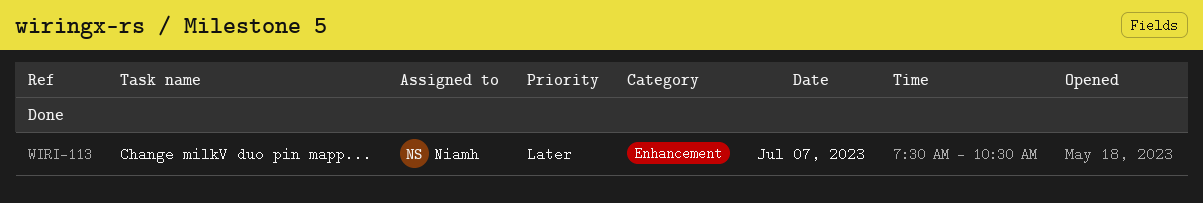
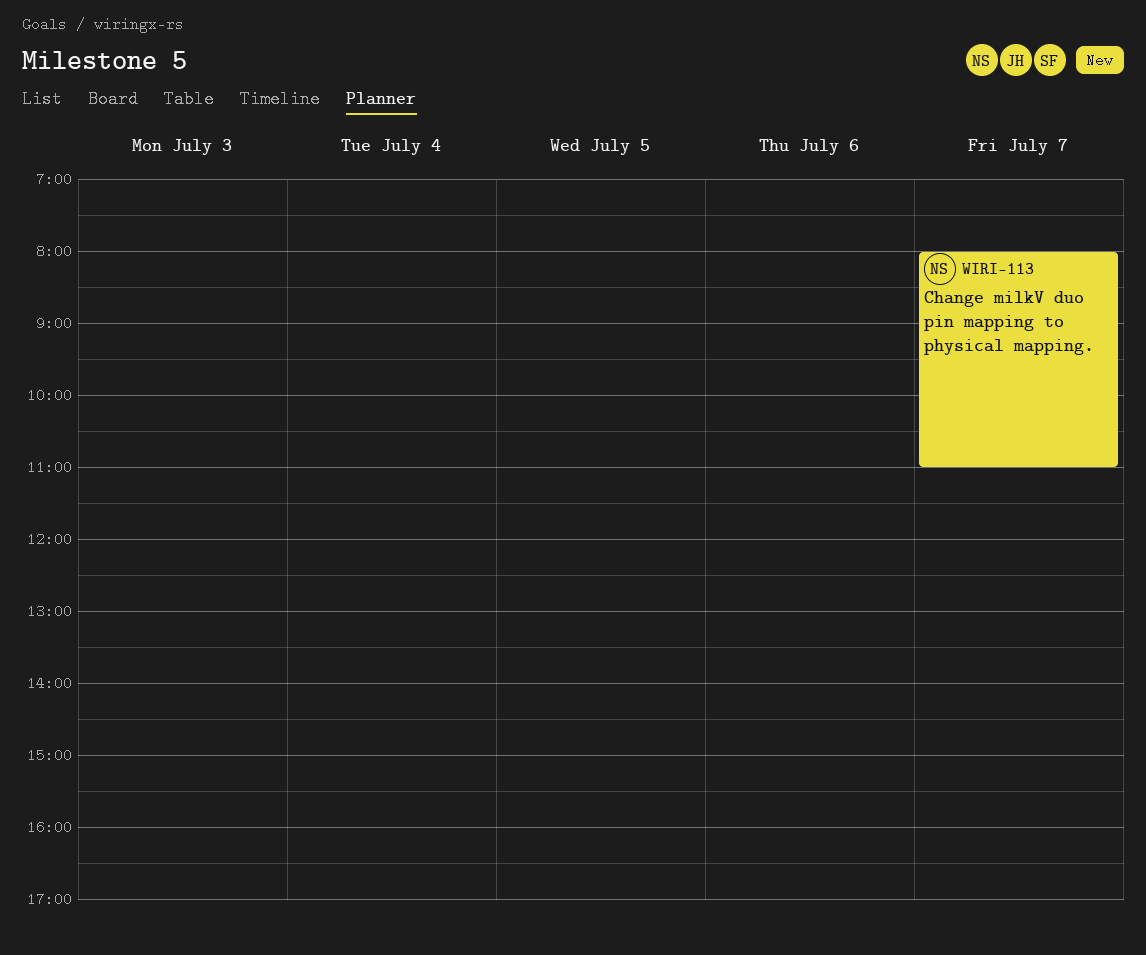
WIRI-113, begins: 07:30 -> 08:00
WIRI-113, ends: 10:30 -> 11:00

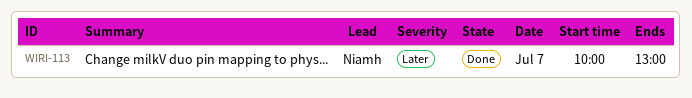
WIRI-113, begins: 08:00 -> 10:00
WIRI-113, ends: 11:00 -> 13:00

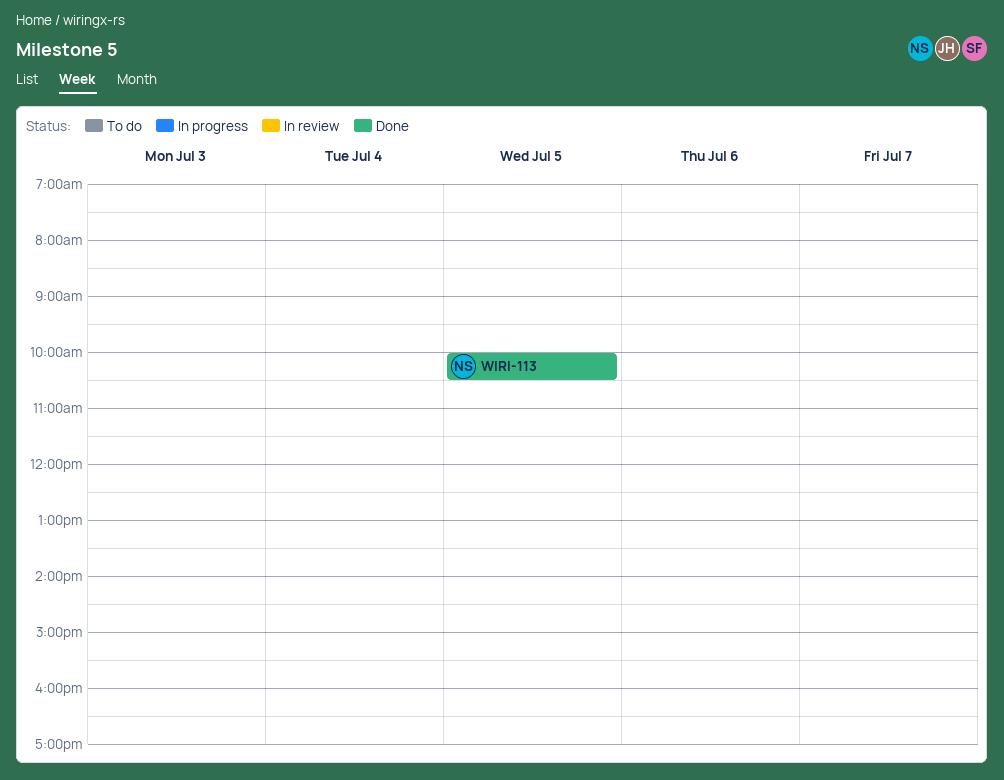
WIRI-113, day: Jul 7 -> Jul 5
WIRI-113, ends: 13:00 -> 10:30

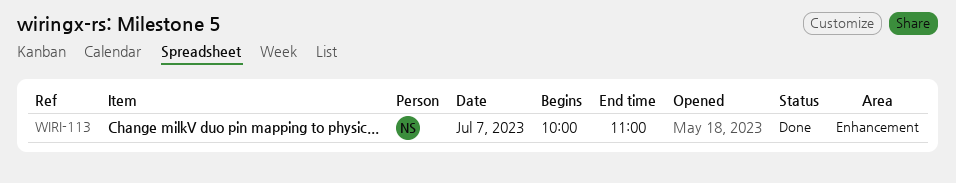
WIRI-113, day: Jul 5 -> Jul 7
WIRI-113, ends: 10:30 -> 11:00

